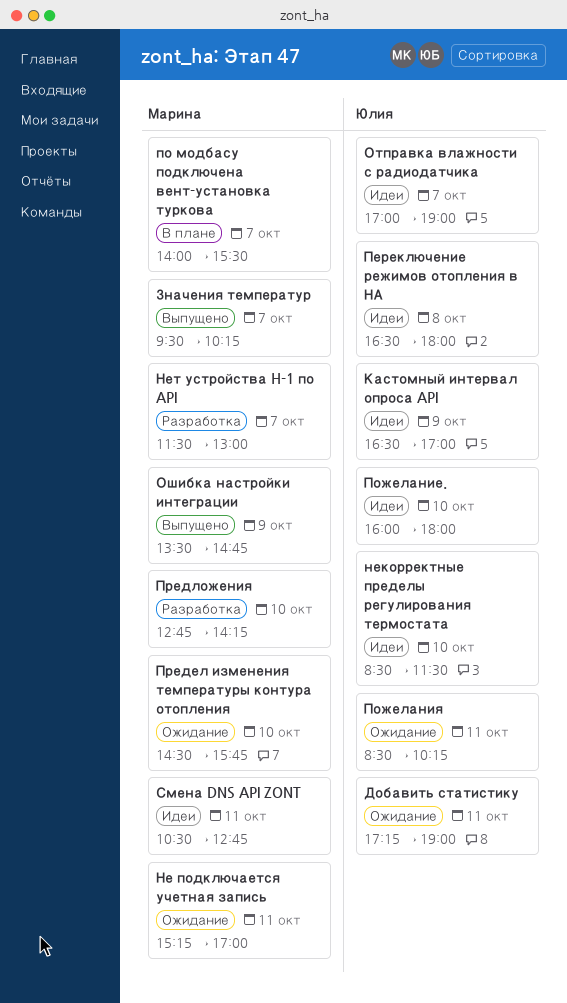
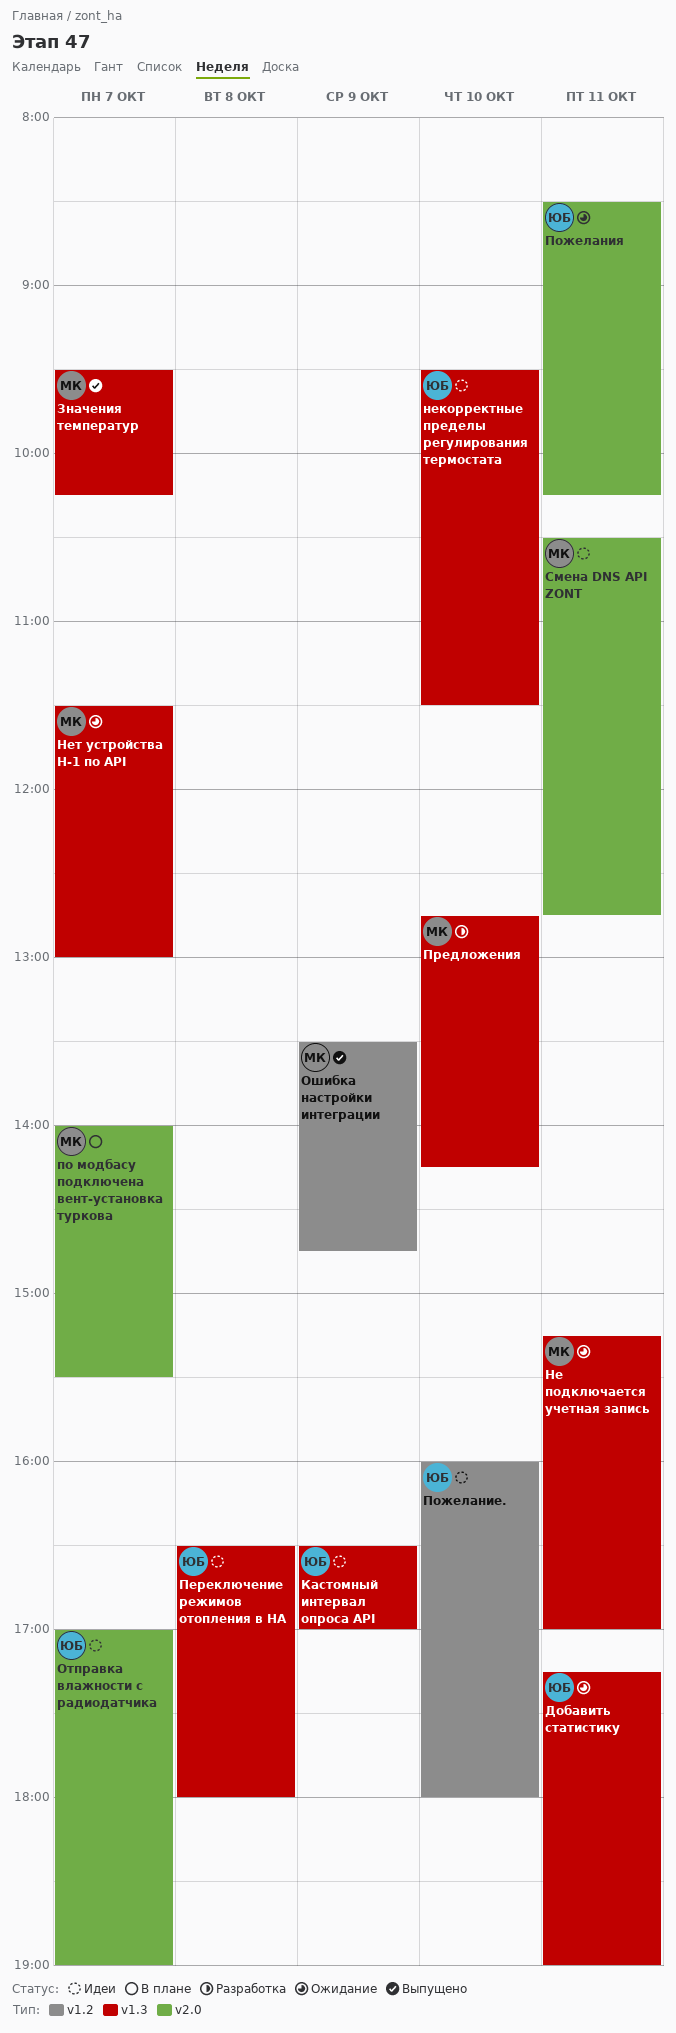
некорректные пределы регулирования термостата, begins: 08:30 -> 09:30
Нет устройства H-1 по API, status: Разработка -> Ожидание
Предел изменения температуры контура отопления: present -> none

